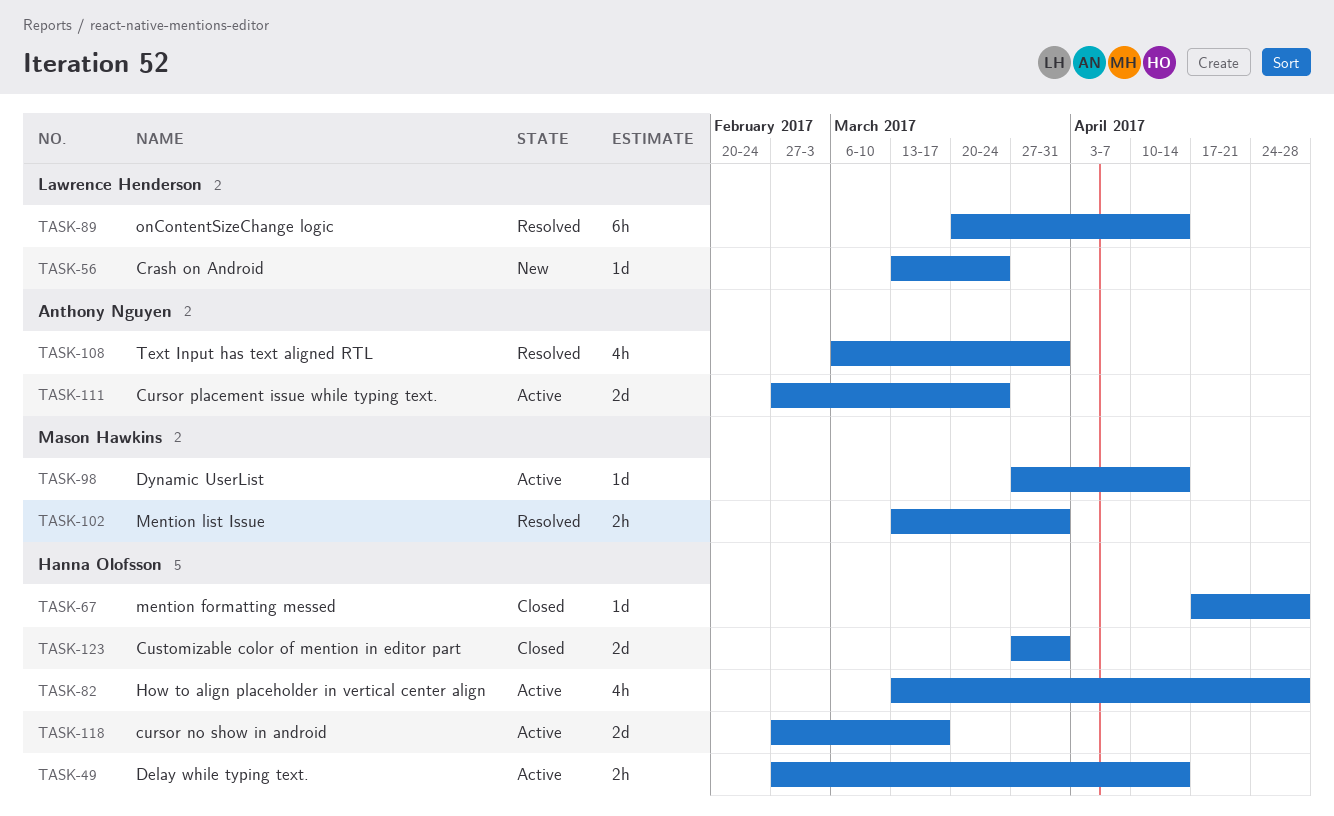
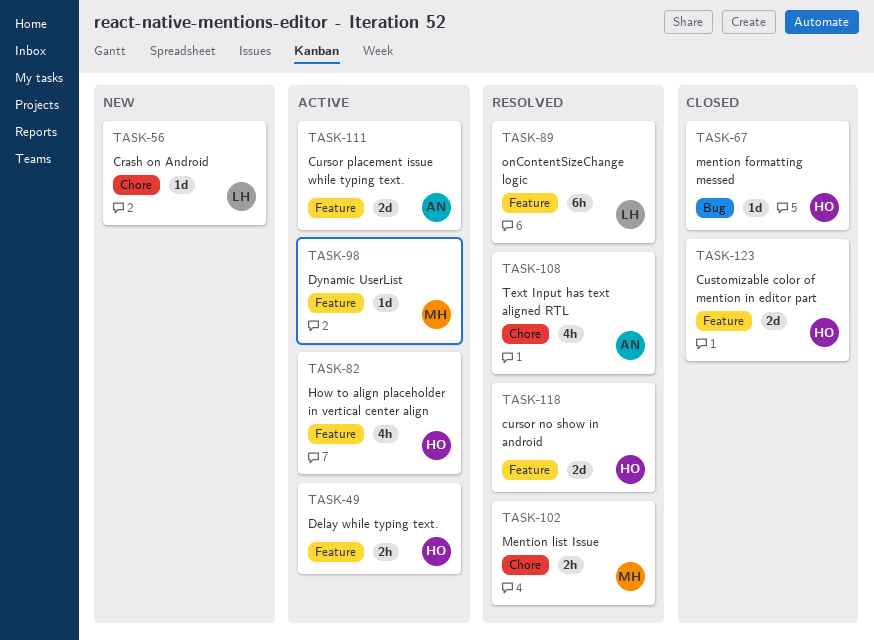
TASK-118, status: Active -> Resolved

